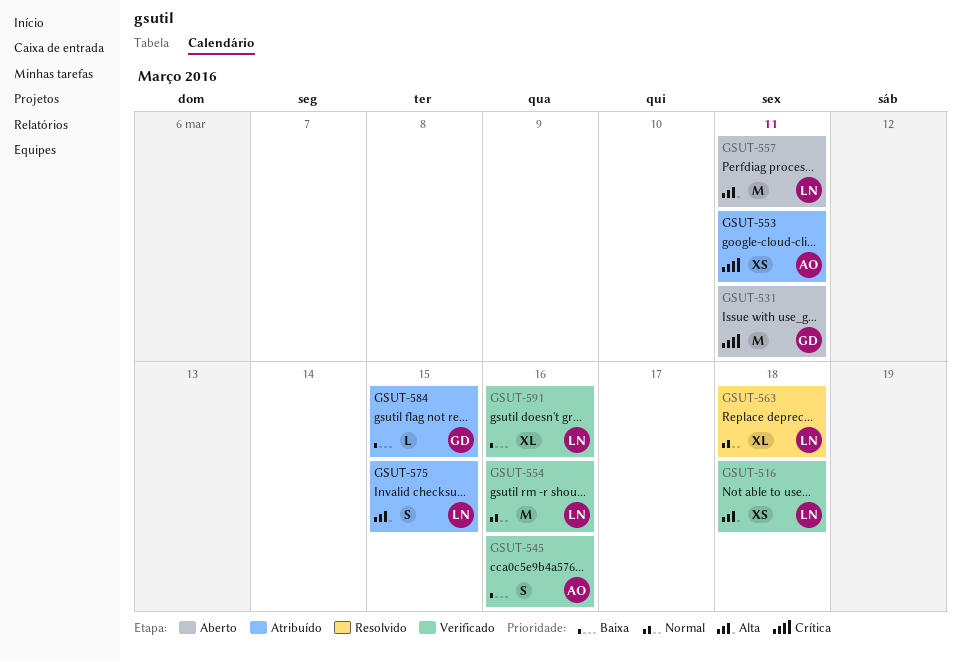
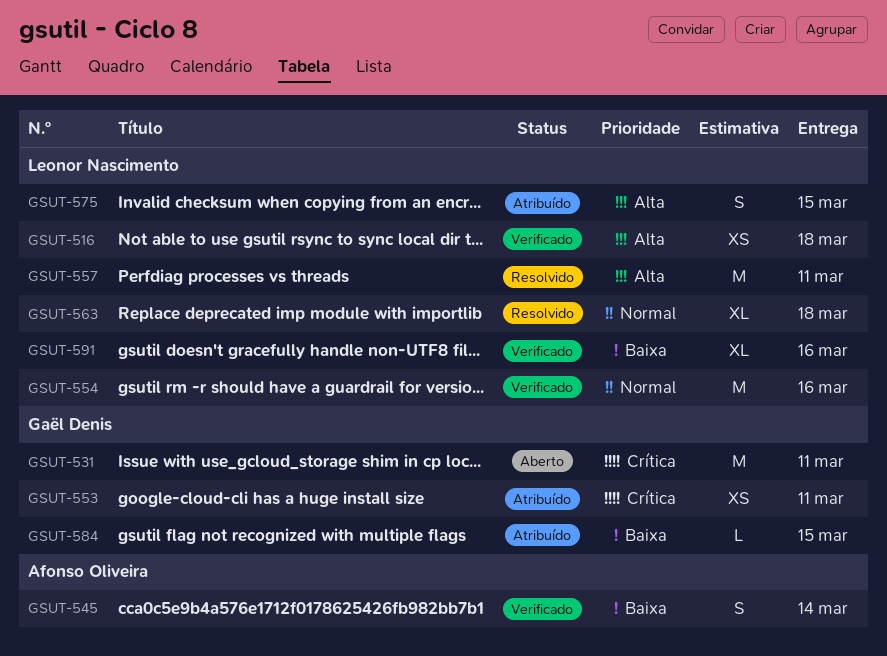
GSUT-545, due: Mar 16 -> Mar 14
GSUT-553, owner: Afonso Oliveira -> Gaël Denis
GSUT-557, status: Aberto -> Resolvido

